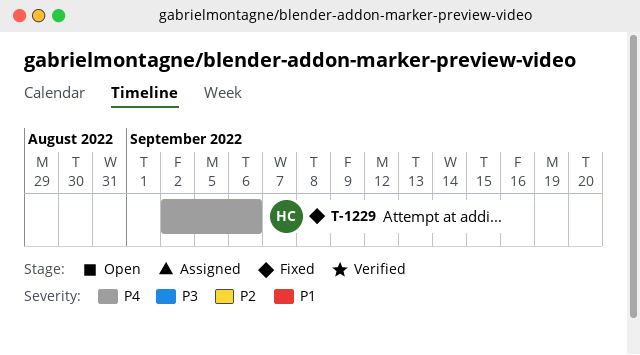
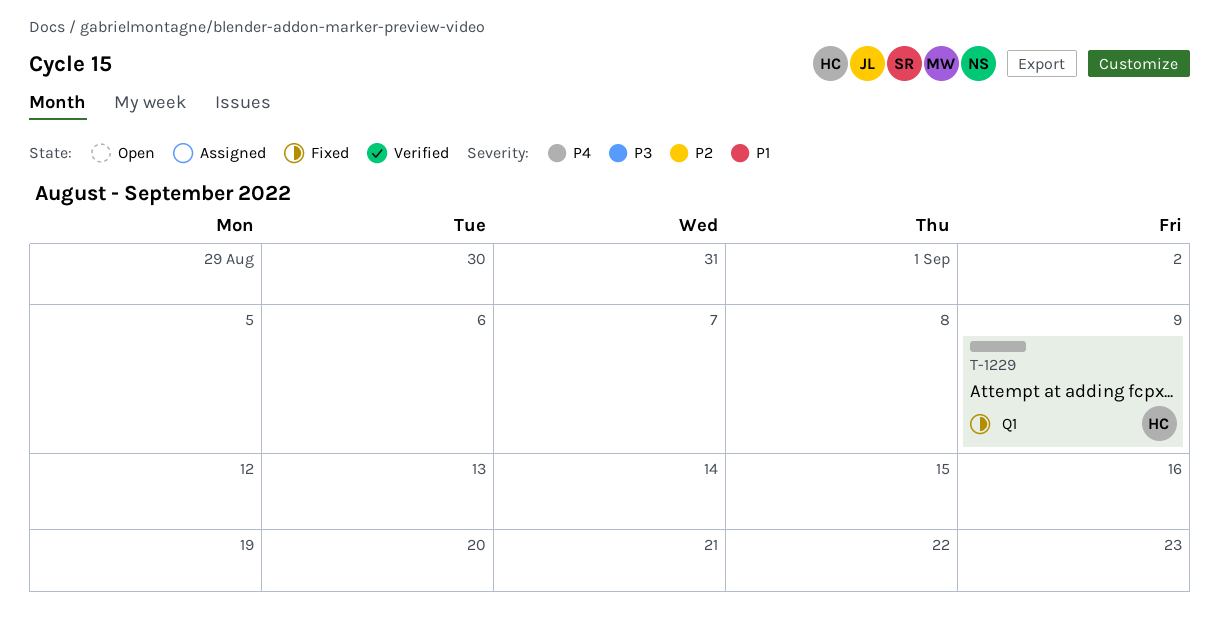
T-1229, due: Sep 6 -> Sep 9

